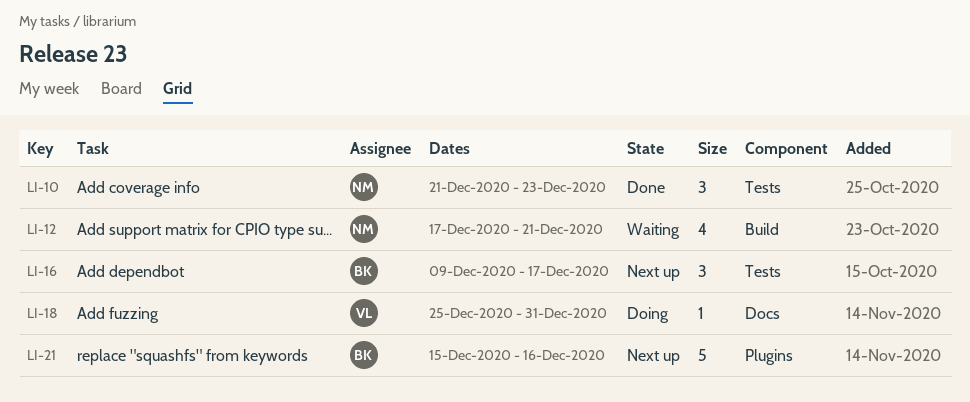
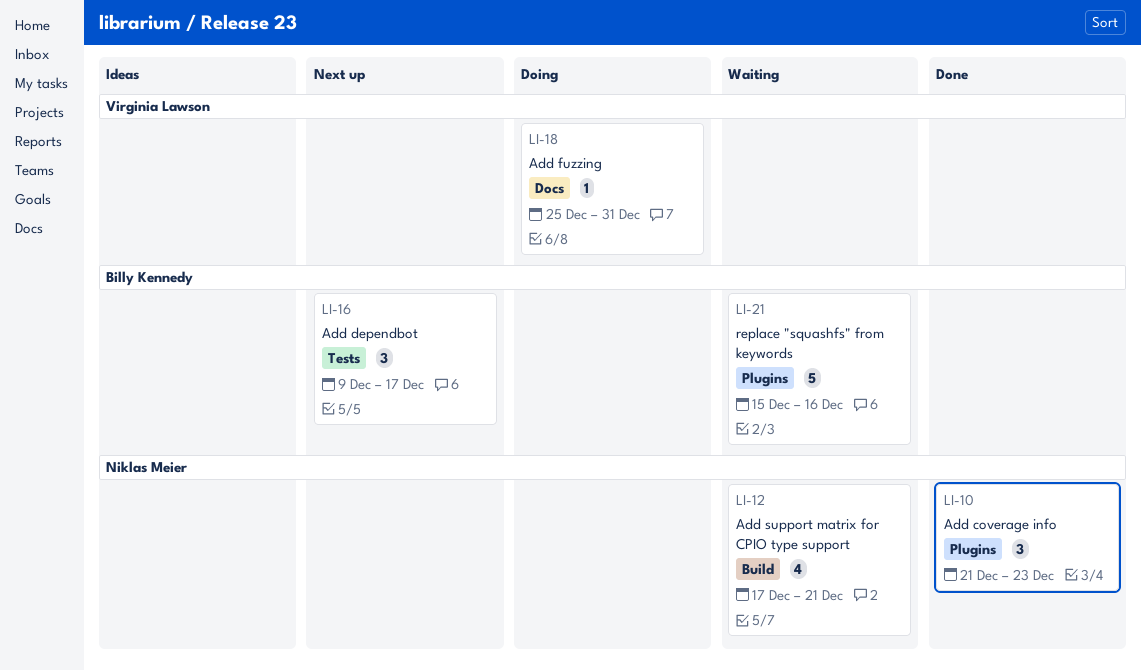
LI-10, label: Tests -> Plugins
LI-21, status: Next up -> Waiting

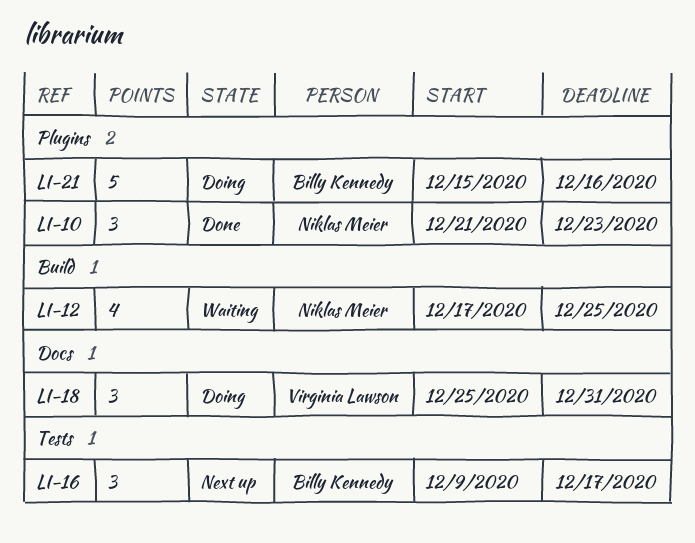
LI-12, due: Dec 21 -> Dec 25
LI-18, estimate: 1 -> 3
LI-21, status: Waiting -> Doing

